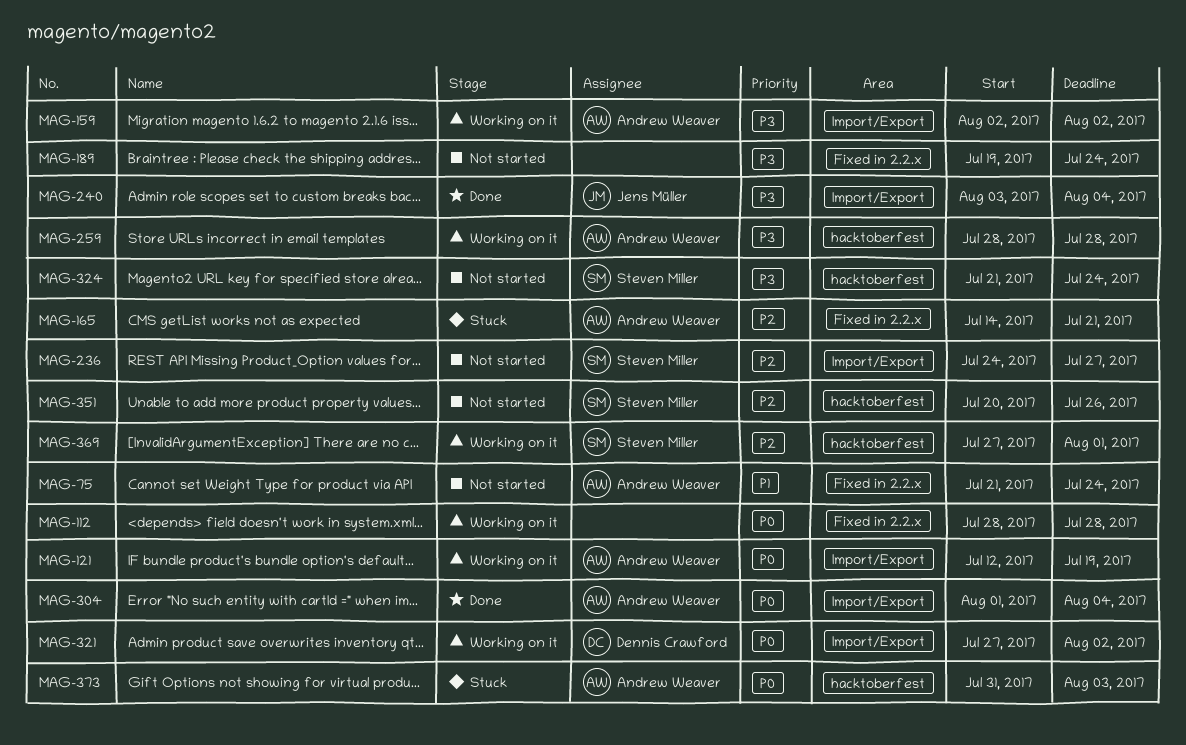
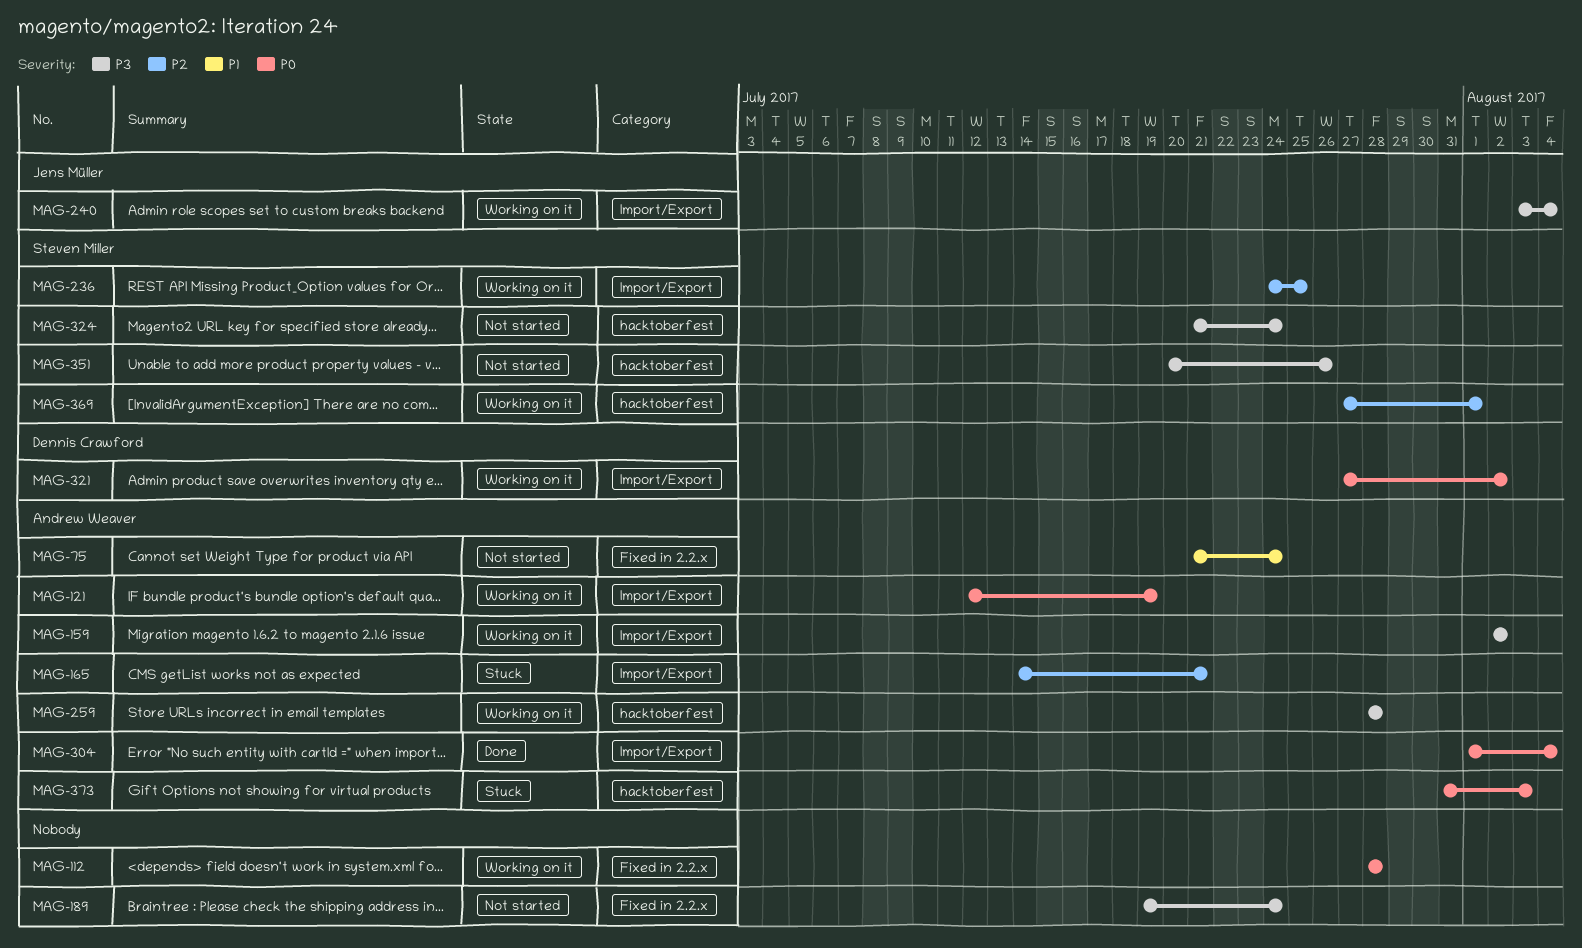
MAG-165, label: Fixed in 2.2.x -> Import/Export
MAG-236, status: Not started -> Working on it
MAG-236, due: Jul 27 -> Jul 25
MAG-240, status: Done -> Working on it
MAG-351, priority: P2 -> P3

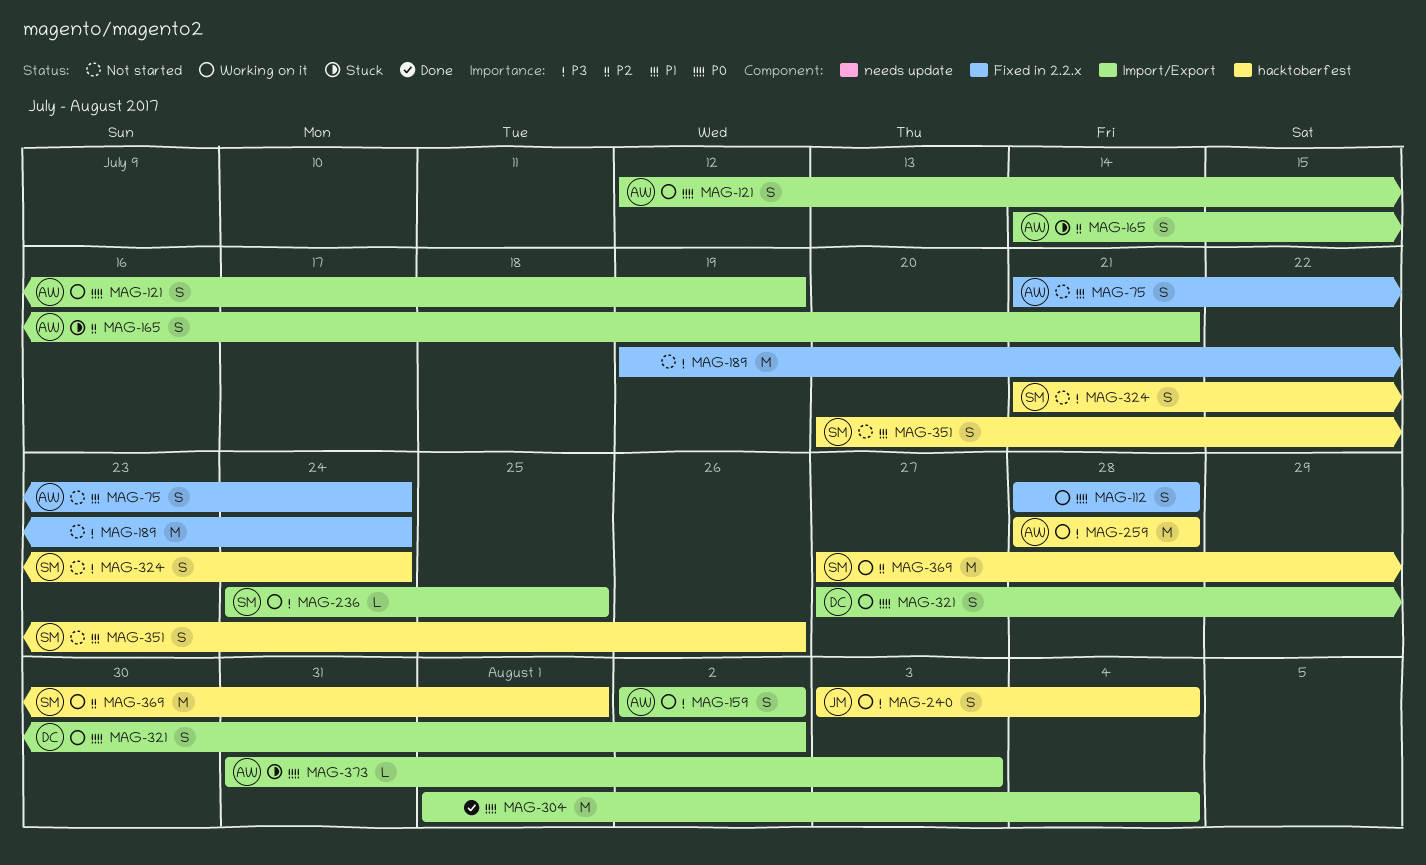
MAG-236, priority: P2 -> P3
MAG-240, label: Import/Export -> hacktoberfest
MAG-304, owner: Andrew Weaver -> none
MAG-351, priority: P3 -> P1
MAG-373, label: hacktoberfest -> Import/Export

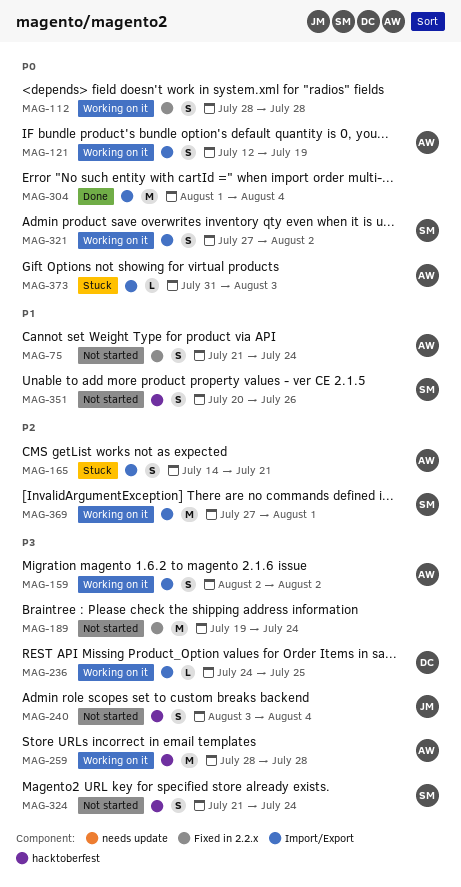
MAG-236, owner: SM -> DC
MAG-240, status: Working on it -> Not started
MAG-321, owner: DC -> SM
MAG-369, label: hacktoberfest -> Import/Export

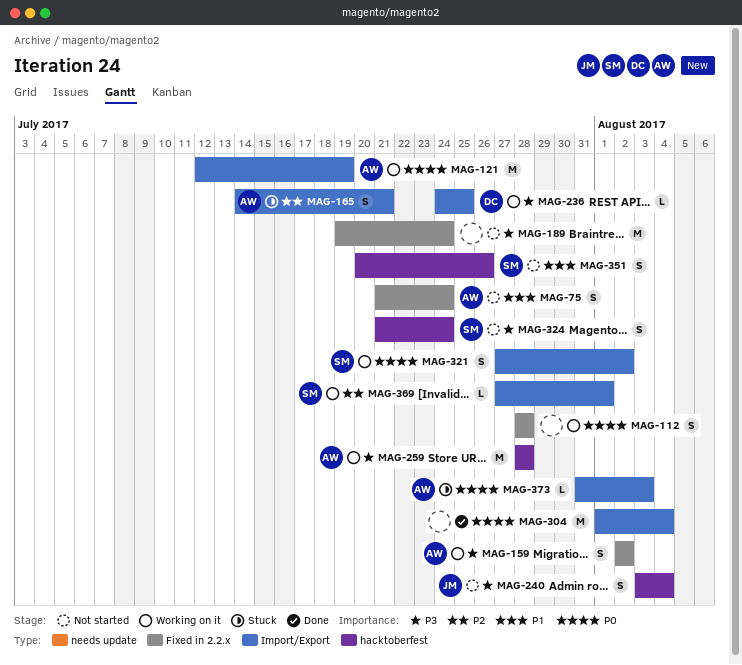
MAG-121, estimate: S -> M
MAG-159, label: Import/Export -> Fixed in 2.2.x
MAG-369, estimate: M -> L

